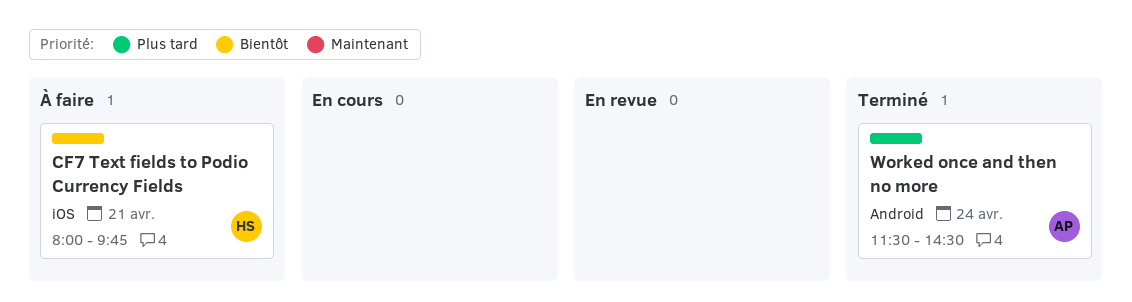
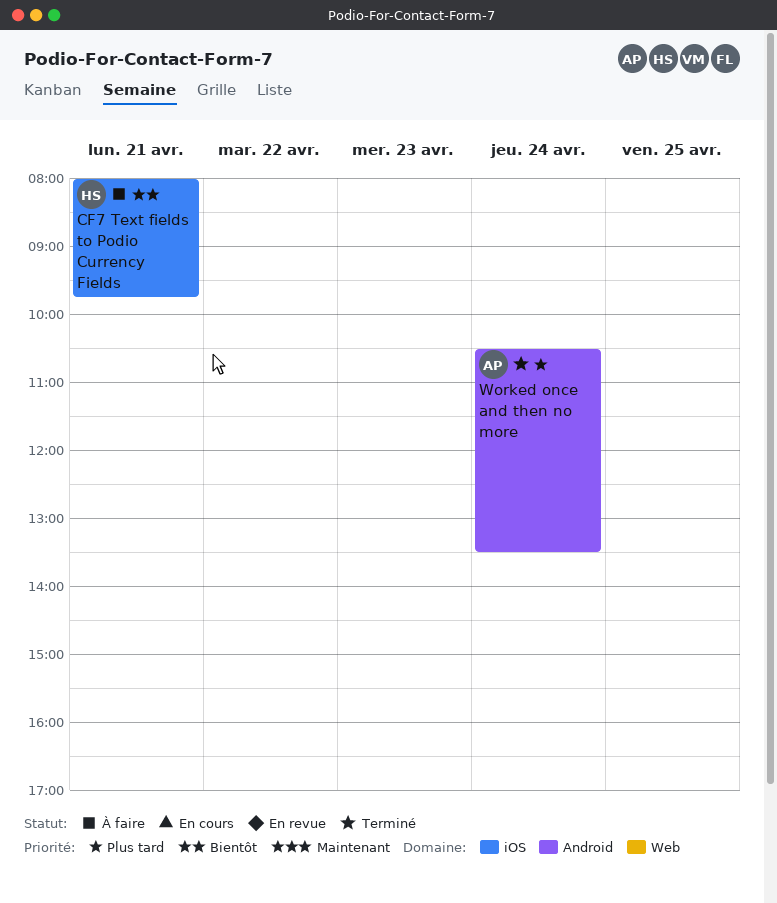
Worked once and then no more, begins: 11:30 -> 10:30
Worked once and then no more, ends: 14:30 -> 13:30

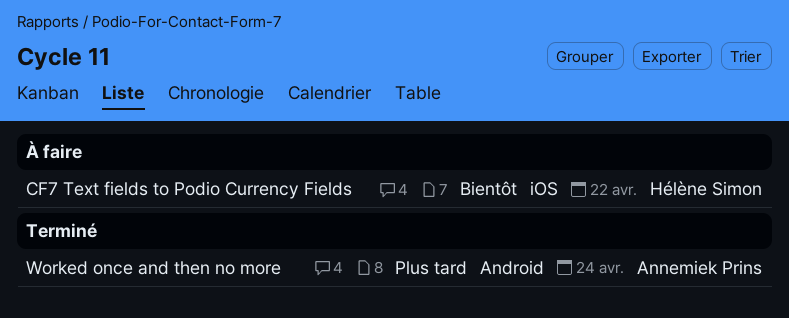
CF7 Text fields to Podio Currency Fields, day: Apr 21 -> Apr 22

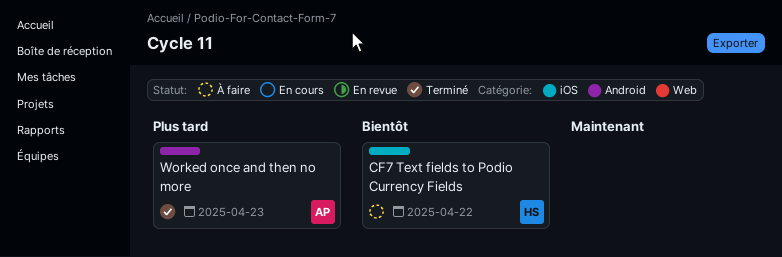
Worked once and then no more, day: Apr 24 -> Apr 23

